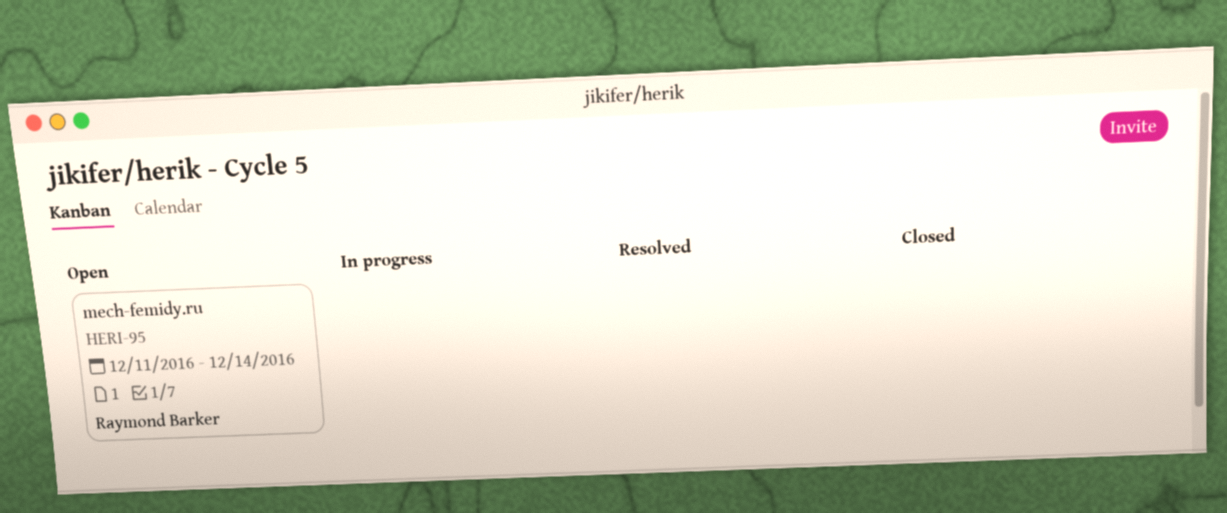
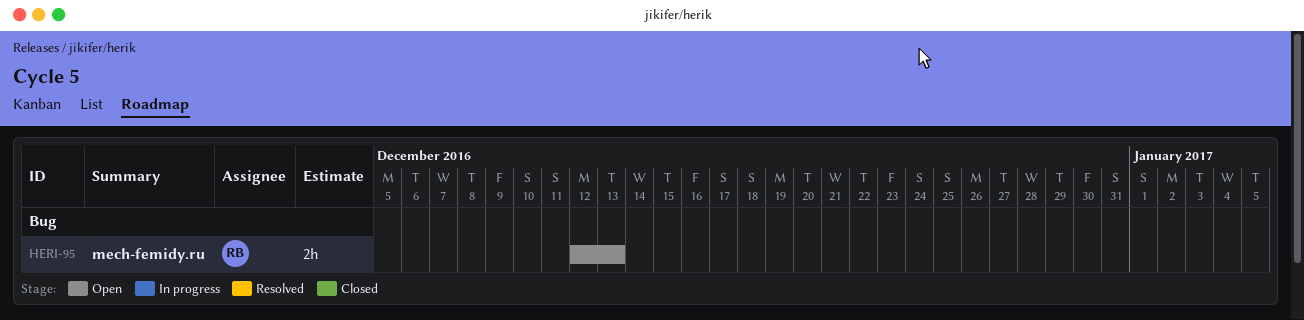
HERI-95, start: Dec 11 -> Dec 12
HERI-95, due: Dec 14 -> Dec 13

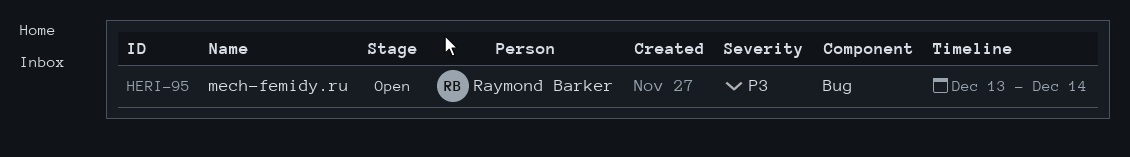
HERI-95, start: Dec 12 -> Dec 13
HERI-95, due: Dec 13 -> Dec 14

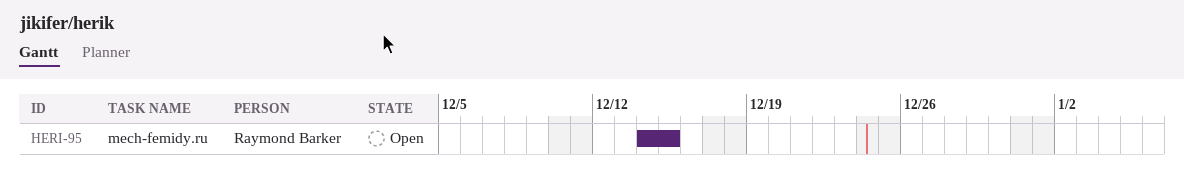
HERI-95, start: Dec 13 -> Dec 14
HERI-95, due: Dec 14 -> Dec 15

